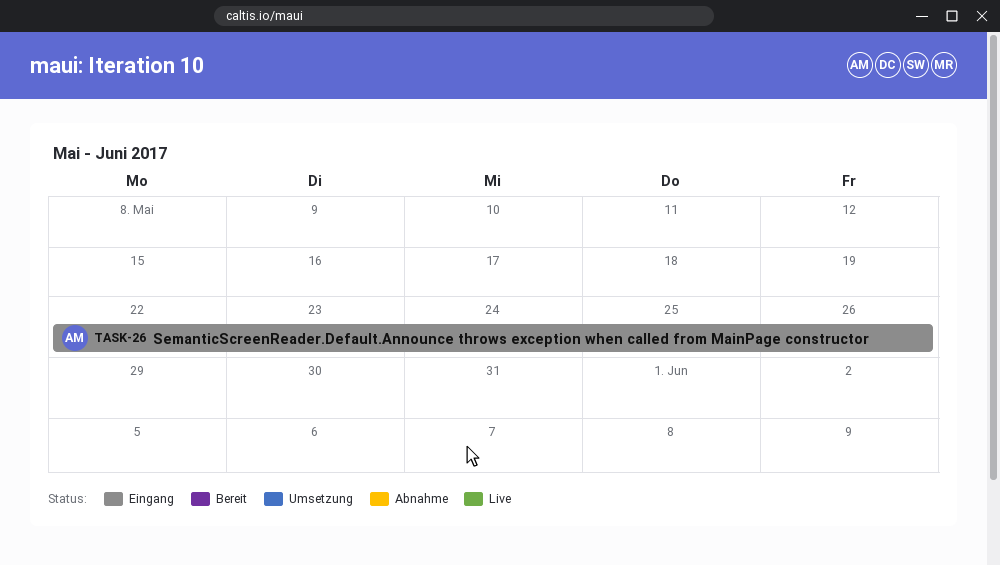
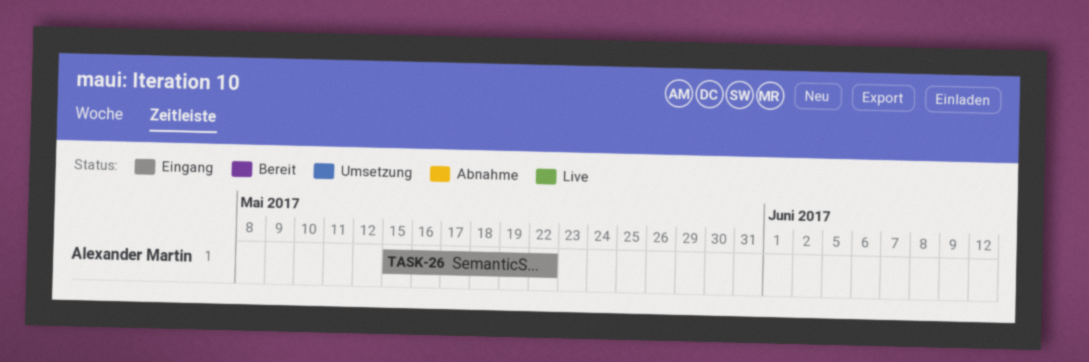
TASK-26, start: May 22 -> May 15
TASK-26, due: May 26 -> May 22

